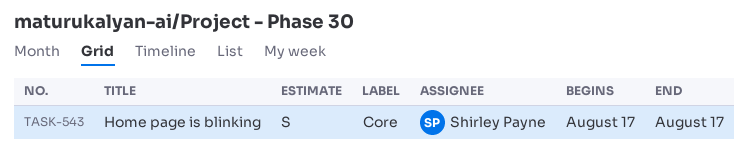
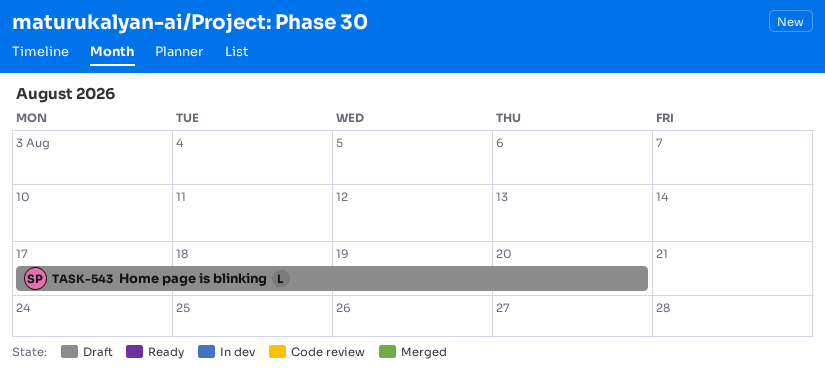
TASK-543, estimate: S -> L
TASK-543, due: Aug 17 -> Aug 20

